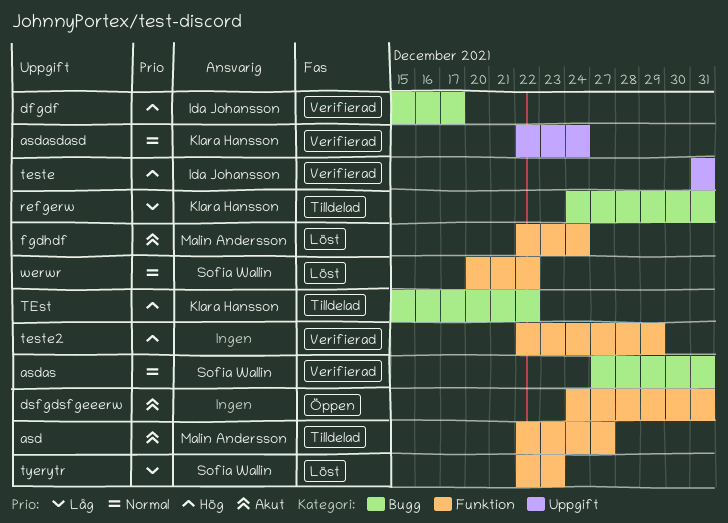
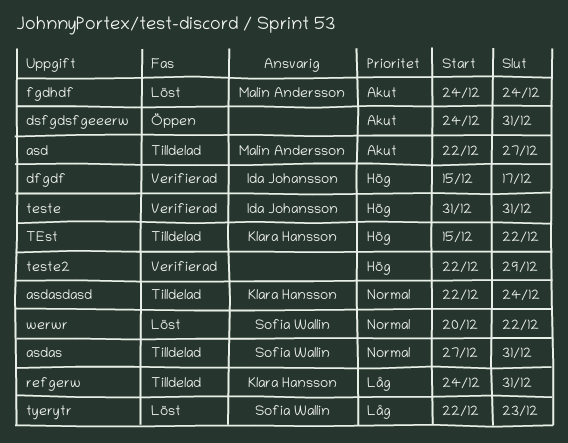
asdas, status: Verifierad -> Tilldelad
asdasdasd, status: Verifierad -> Tilldelad
fgdhdf, start: Dec 22 -> Dec 24

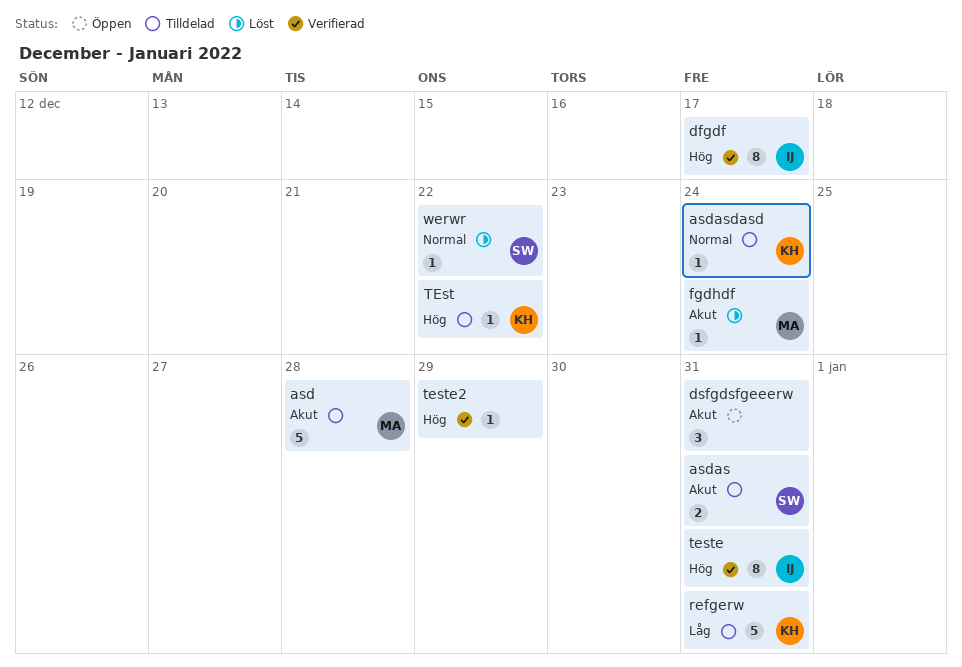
asd, due: Dec 27 -> Dec 28
asdas, priority: Normal -> Akut
tyerytr: present -> none

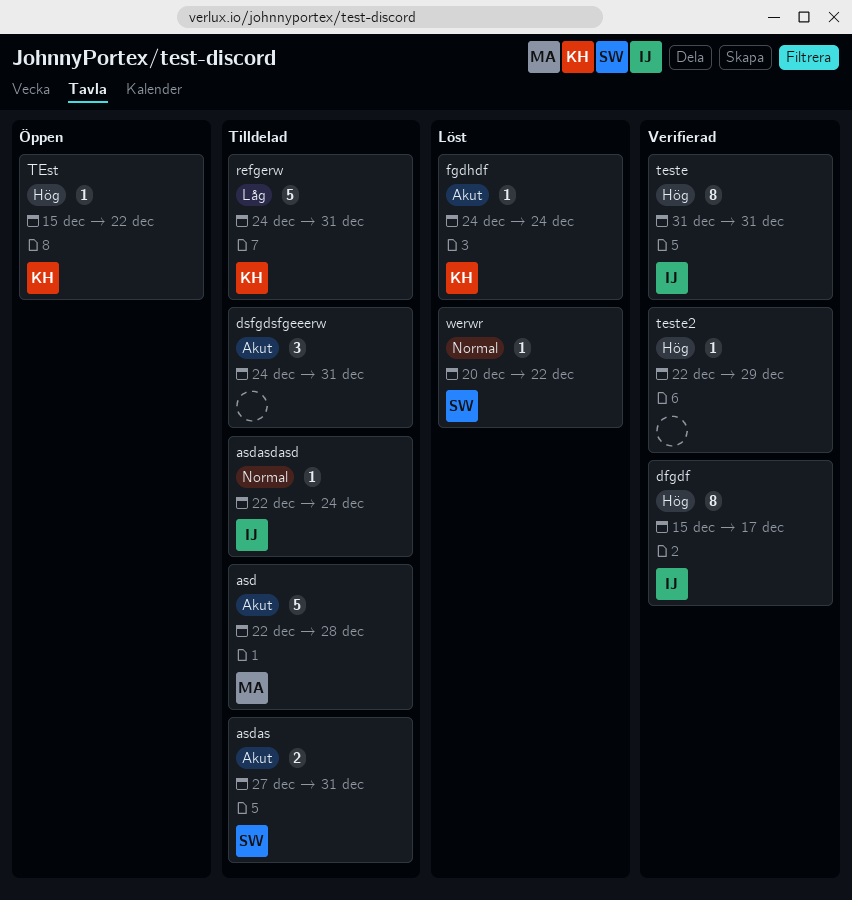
asdasdasd, owner: KH -> IJ
dsfgdsfgeeerw, status: Öppen -> Tilldelad
fgdhdf, owner: MA -> KH
TEst, status: Tilldelad -> Öppen

